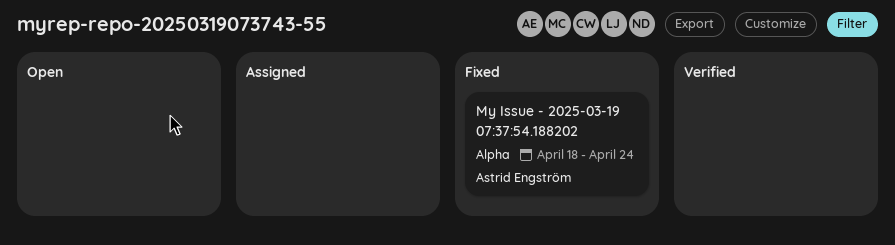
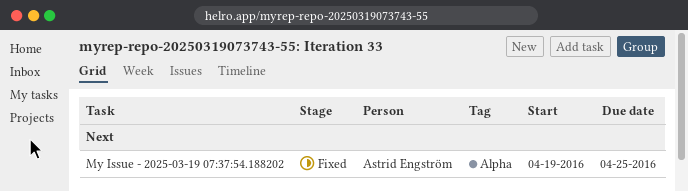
My Issue - 2025-03-19 07:37:54.188202, start: Apr 18 -> Apr 19
My Issue - 2025-03-19 07:37:54.188202, due: Apr 24 -> Apr 25

